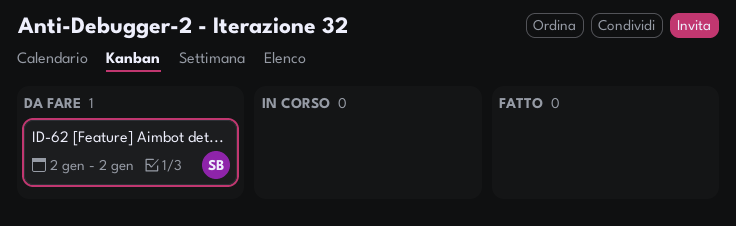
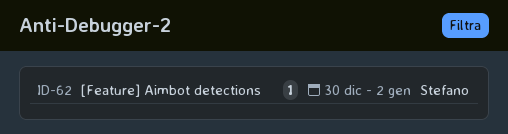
ID-62, start: Jan 2 -> Dec 30

